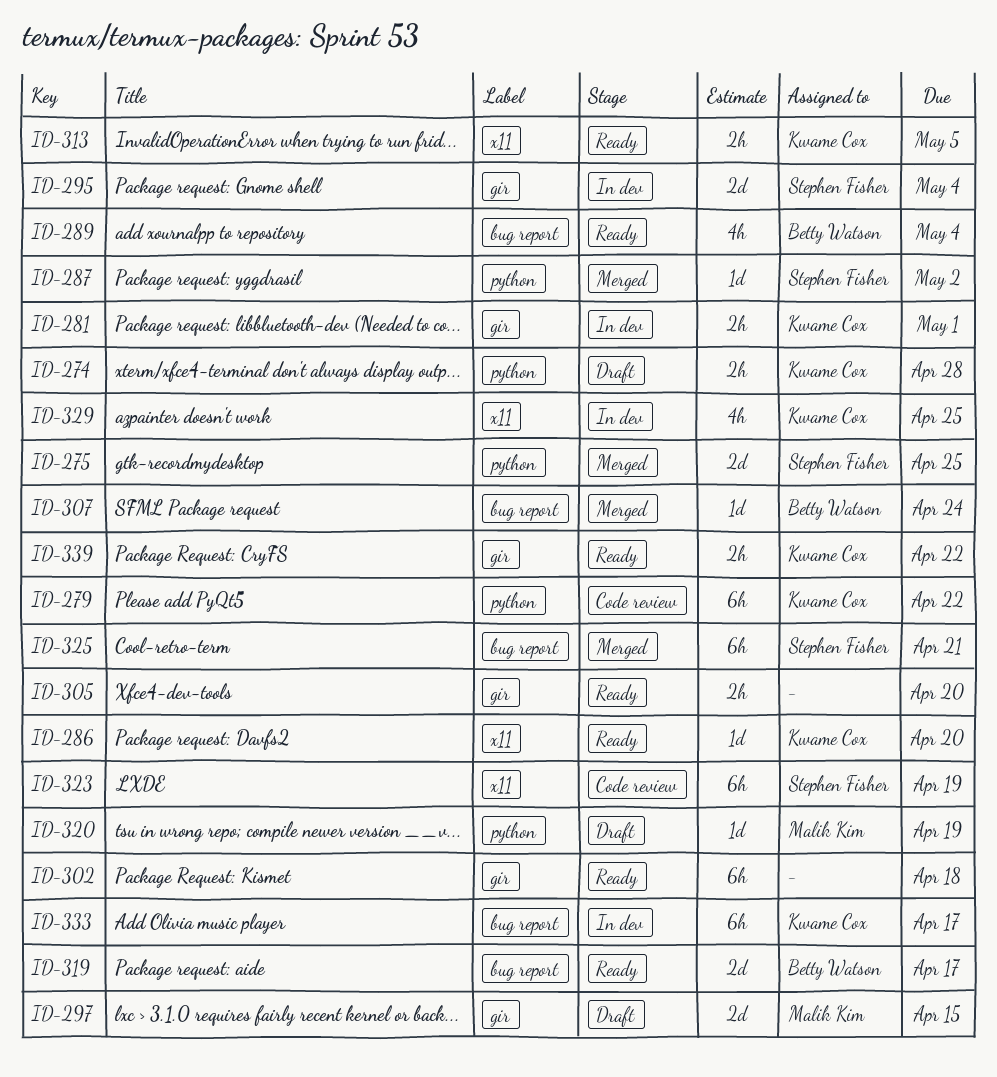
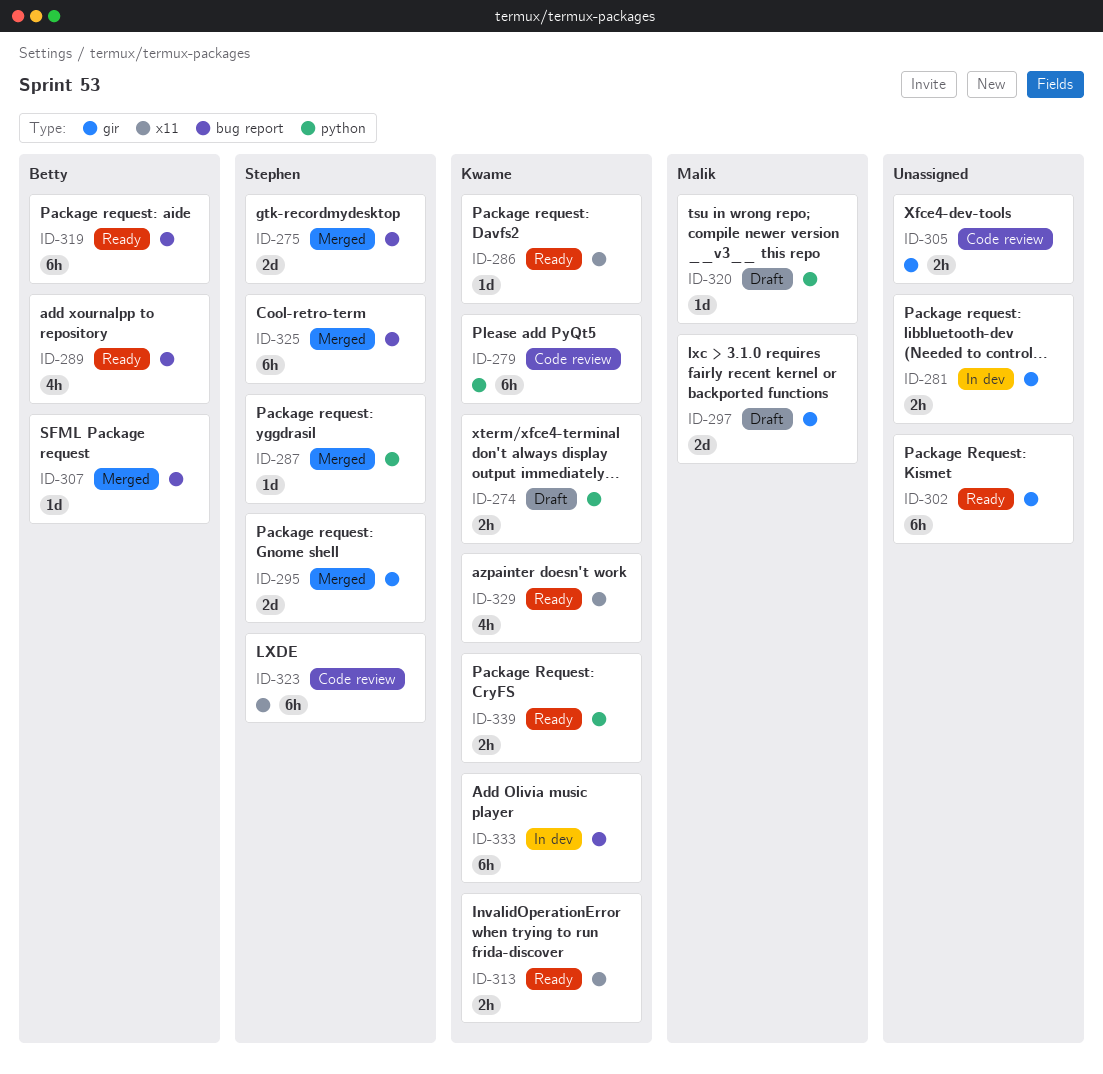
ID-275, label: python -> bug report
ID-281, owner: Kwame Cox -> none
ID-295, status: In dev -> Merged
ID-305, status: Ready -> Code review
ID-319, estimate: 2d -> 6h
ID-329, status: In dev -> Ready
ID-339, label: gir -> python

